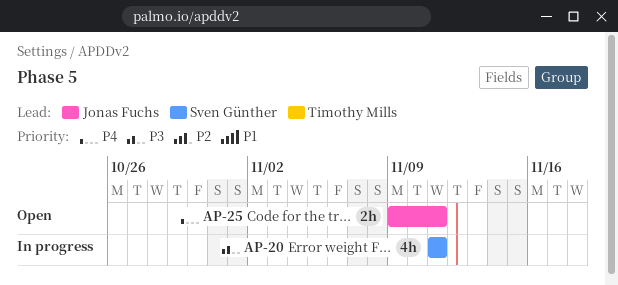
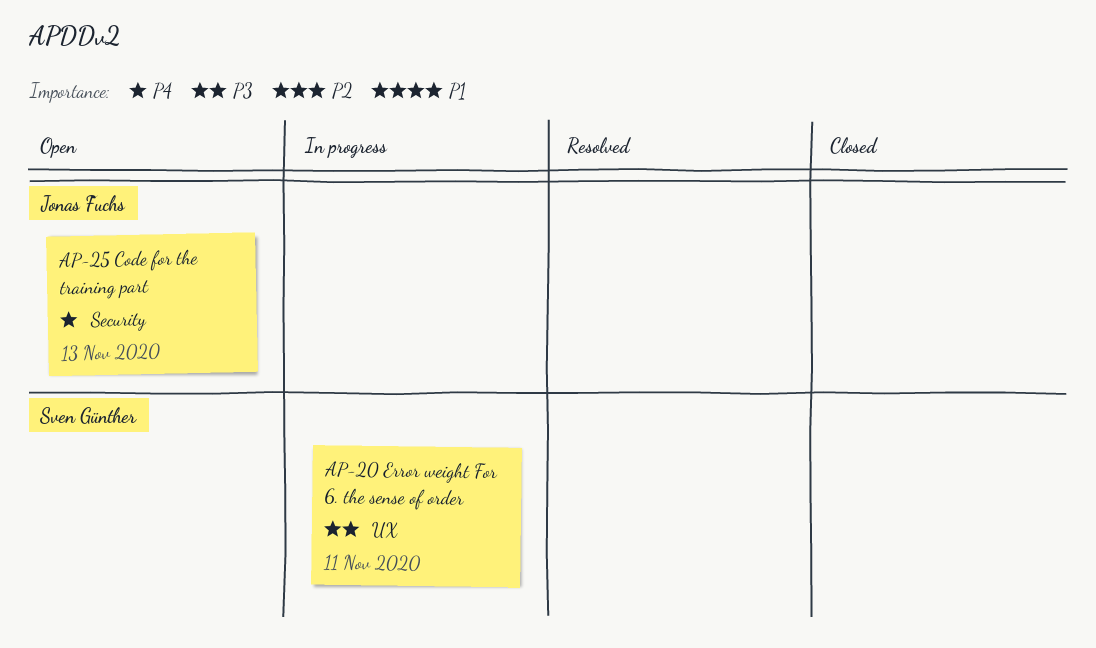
AP-25, due: Nov 11 -> Nov 13

